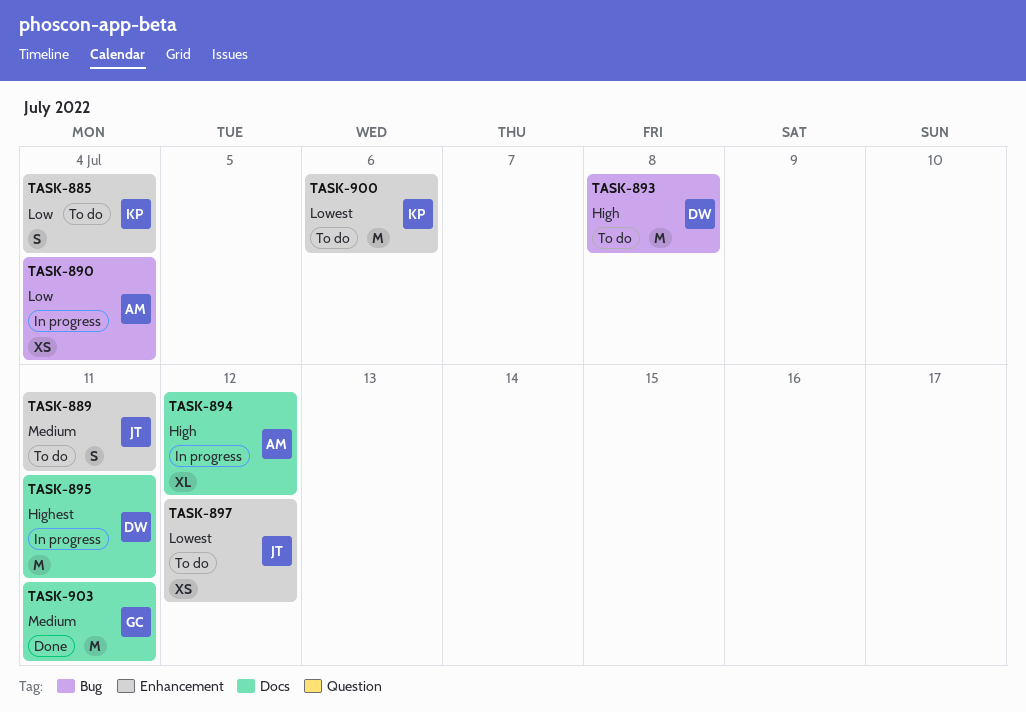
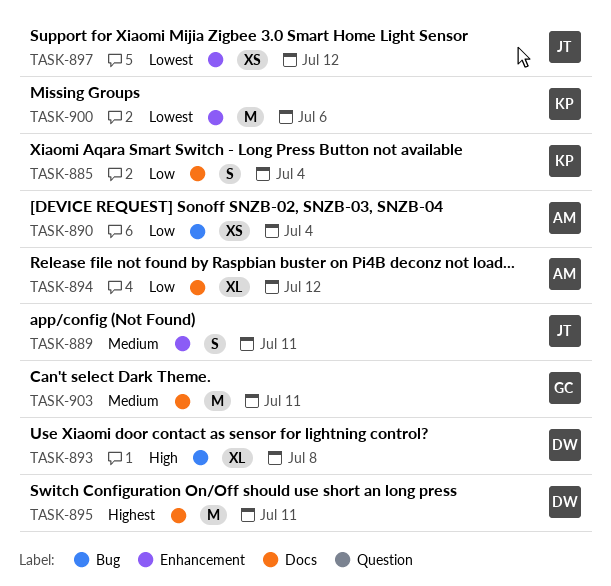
TASK-885, label: Enhancement -> Docs
TASK-893, estimate: M -> XL
TASK-894, priority: High -> Low

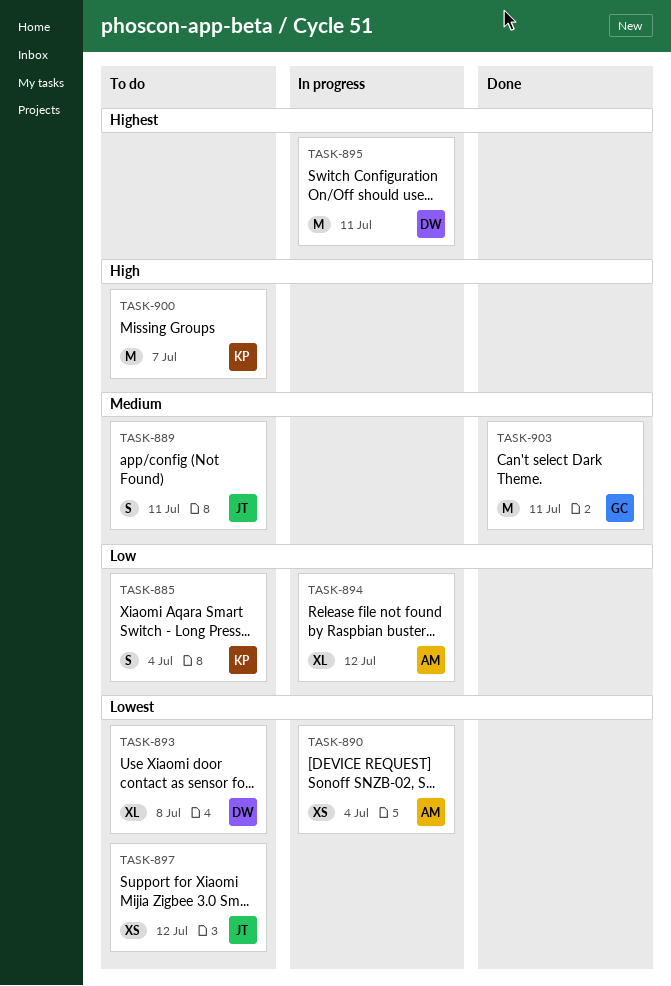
TASK-890, priority: Low -> Lowest
TASK-893, priority: High -> Lowest
TASK-900, priority: Lowest -> High
TASK-900, due: Jul 6 -> Jul 7

